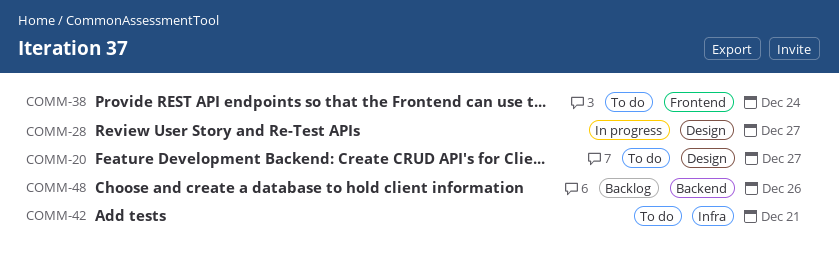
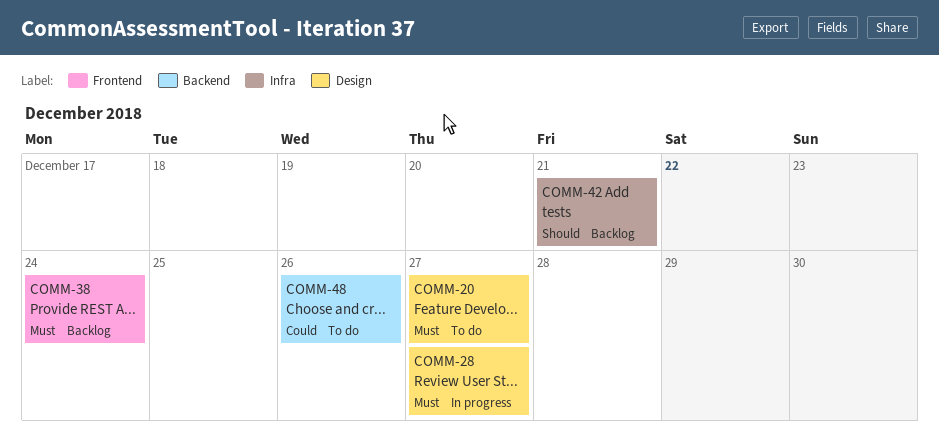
COMM-38, status: To do -> Backlog
COMM-42, status: To do -> Backlog
COMM-48, status: Backlog -> To do

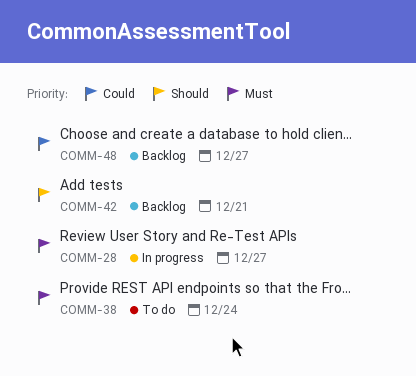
COMM-20: present -> none
COMM-38, status: Backlog -> To do
COMM-48, status: To do -> Backlog
COMM-48, due: Dec 26 -> Dec 27

